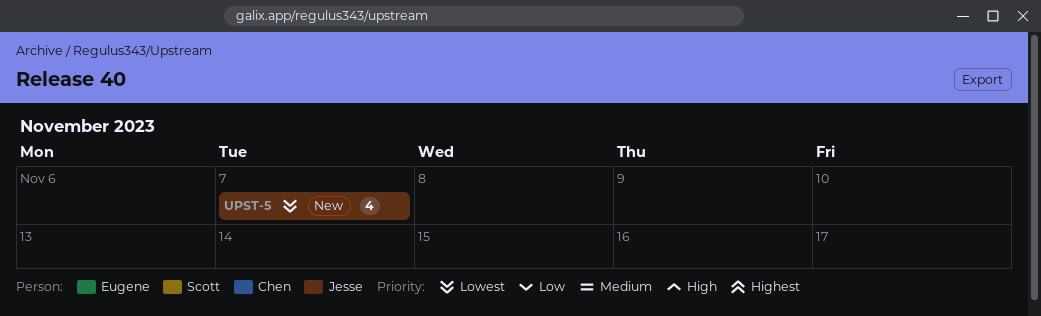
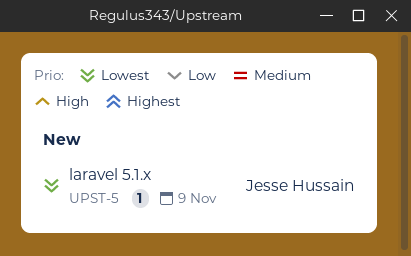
UPST-5, estimate: 4 -> 1
UPST-5, due: Nov 7 -> Nov 9

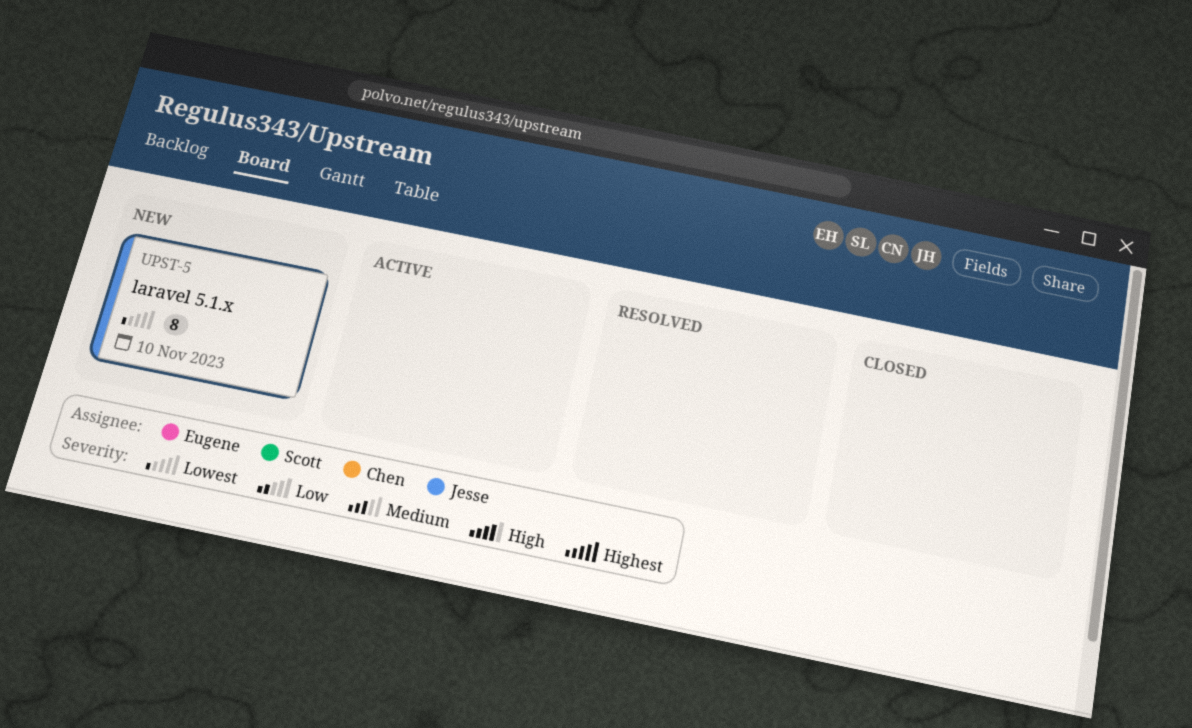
UPST-5, estimate: 1 -> 8
UPST-5, due: Nov 9 -> Nov 10

